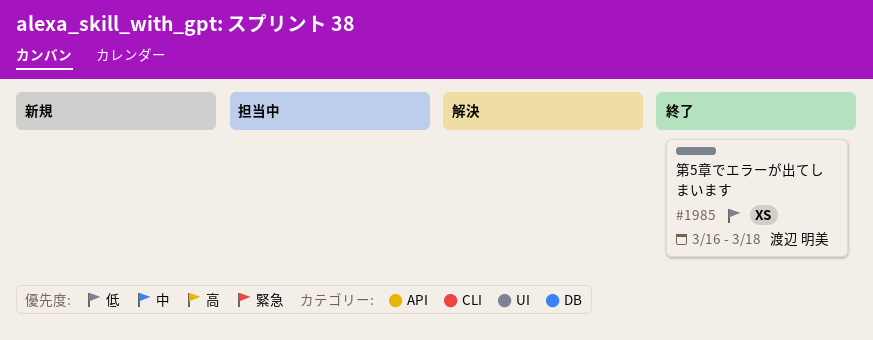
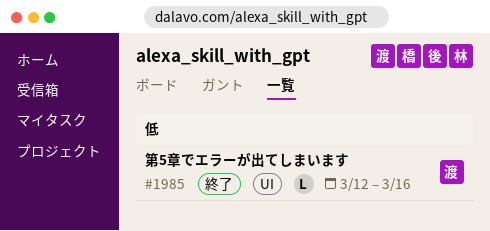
#1985, estimate: XS -> L
#1985, start: Mar 16 -> Mar 12
#1985, due: Mar 18 -> Mar 16

